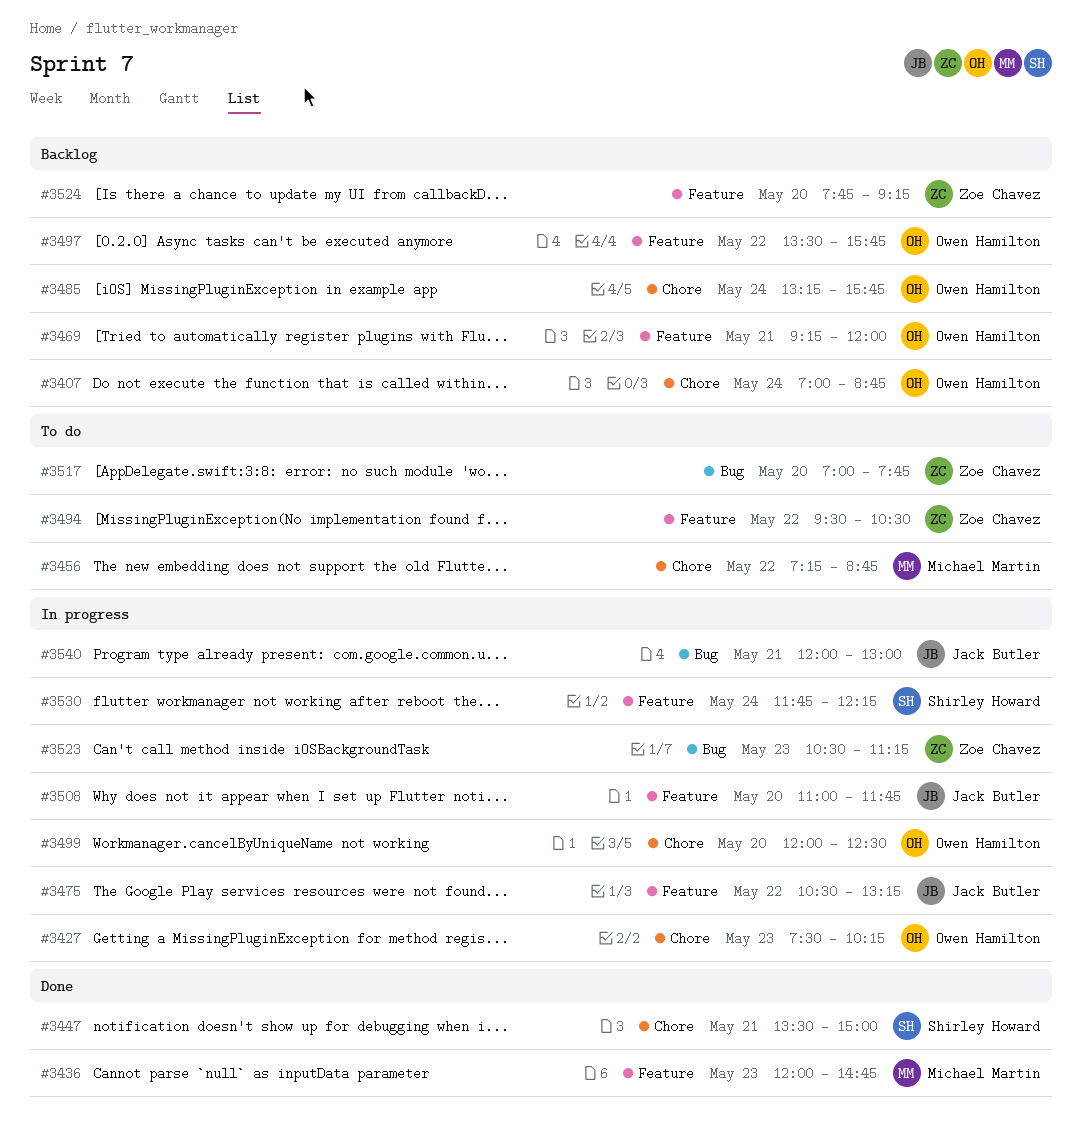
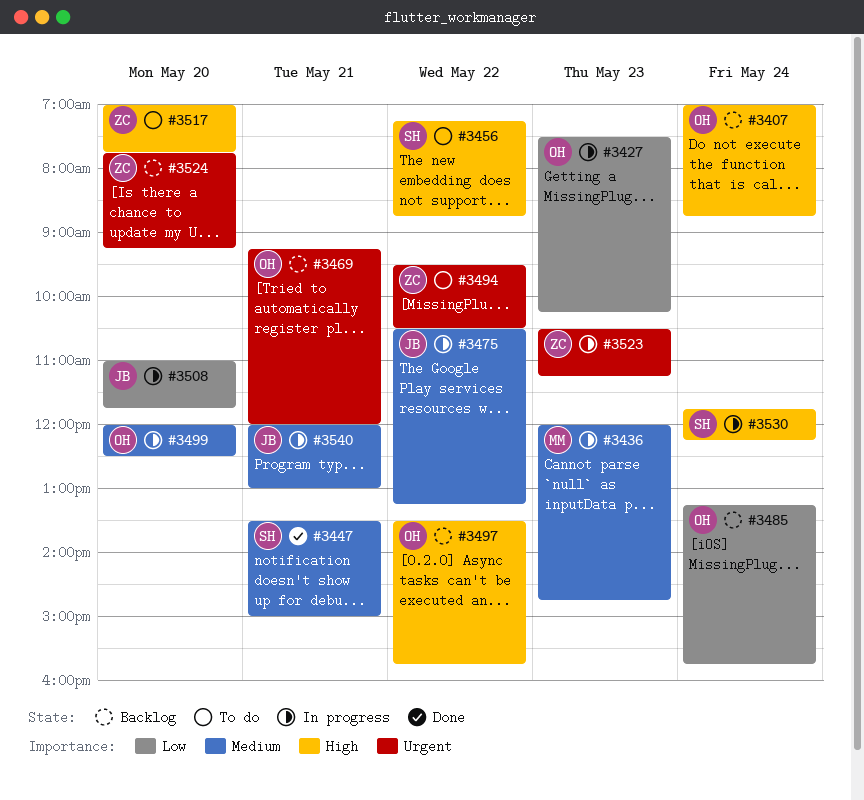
#3436, status: Done -> In progress
#3456, owner: Michael Martin -> Shirley Howard

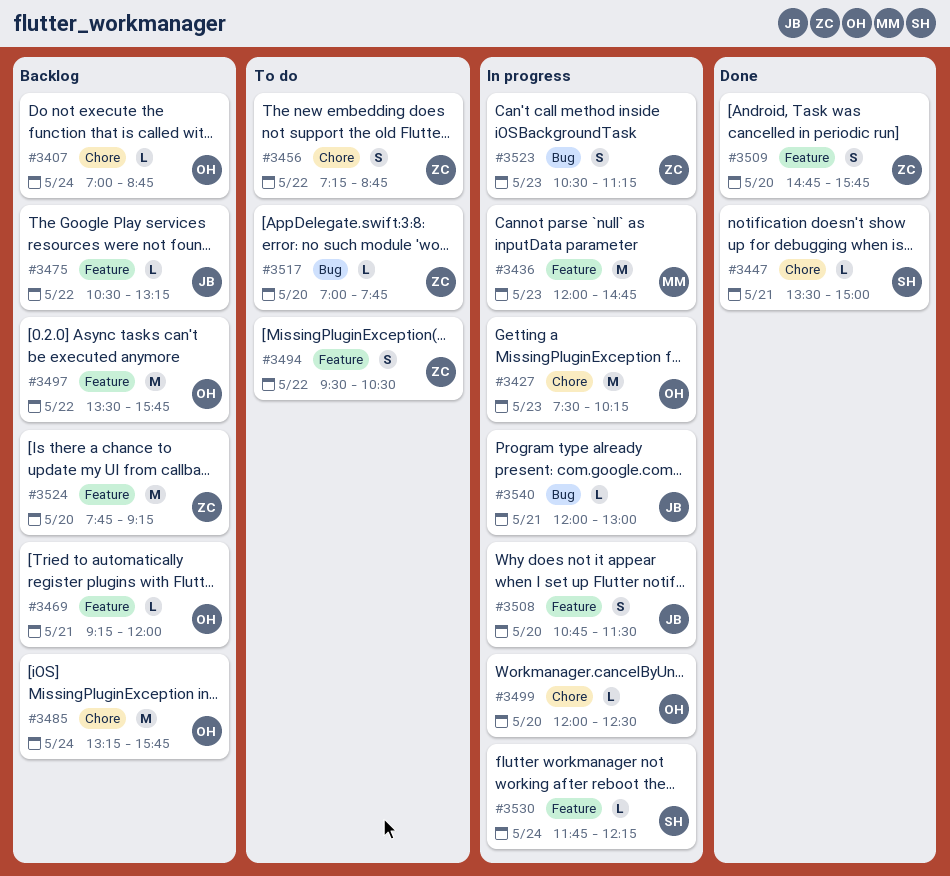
#3456, owner: SH -> ZC
#3475, status: In progress -> Backlog
#3508, begins: 11:00 -> 10:45
#3508, ends: 11:45 -> 11:30
#3509: none -> present

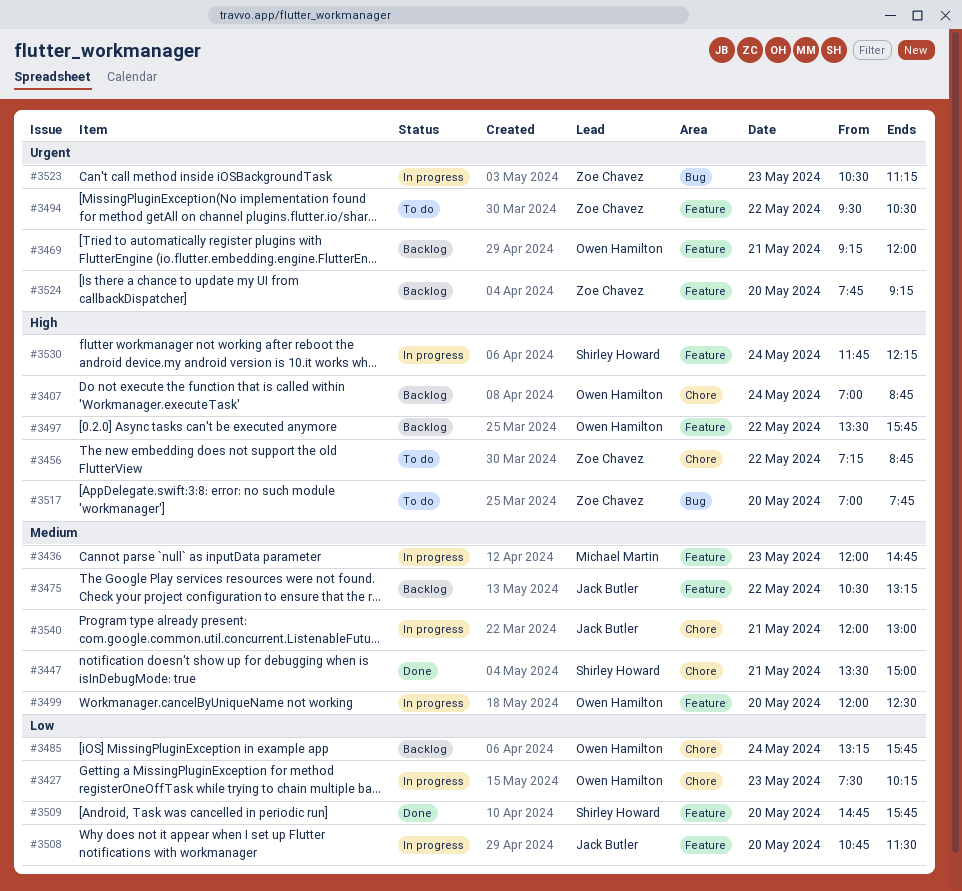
#3499, label: Chore -> Feature
#3509, owner: Zoe Chavez -> Shirley Howard
#3540, label: Bug -> Chore

